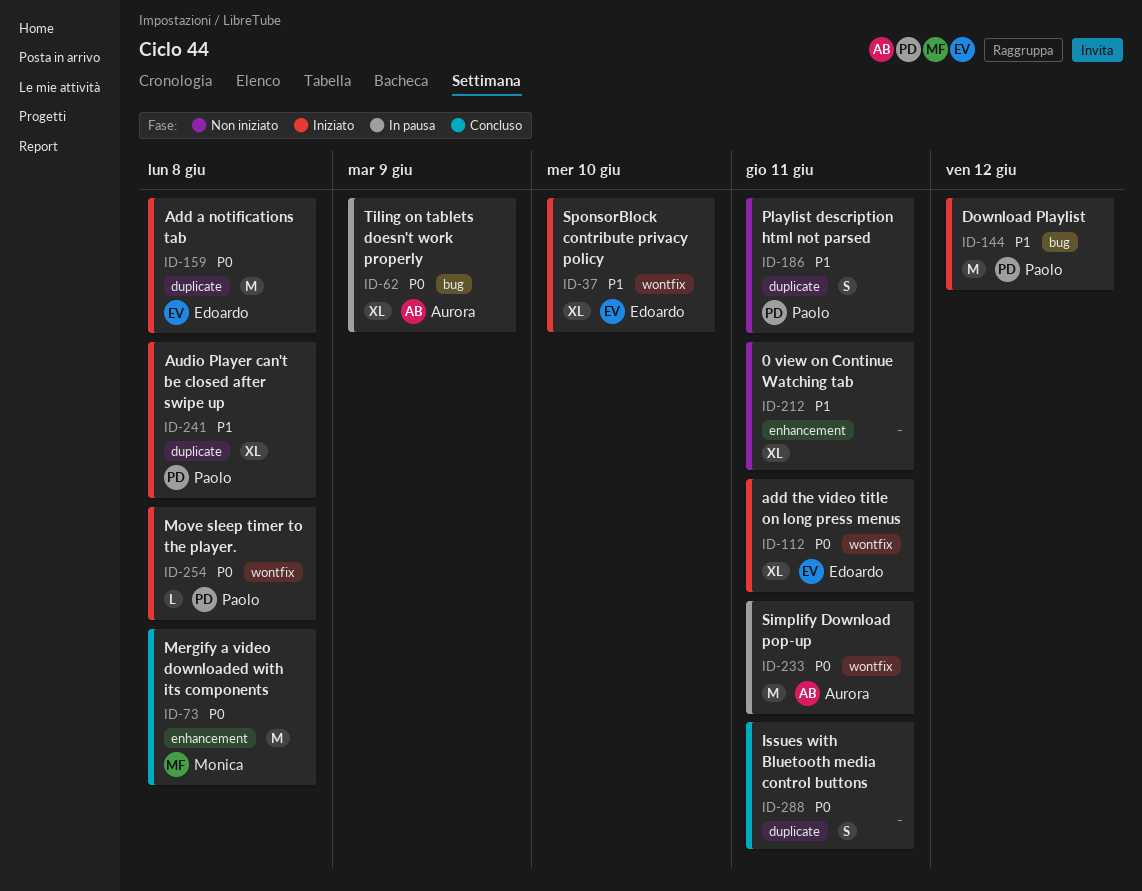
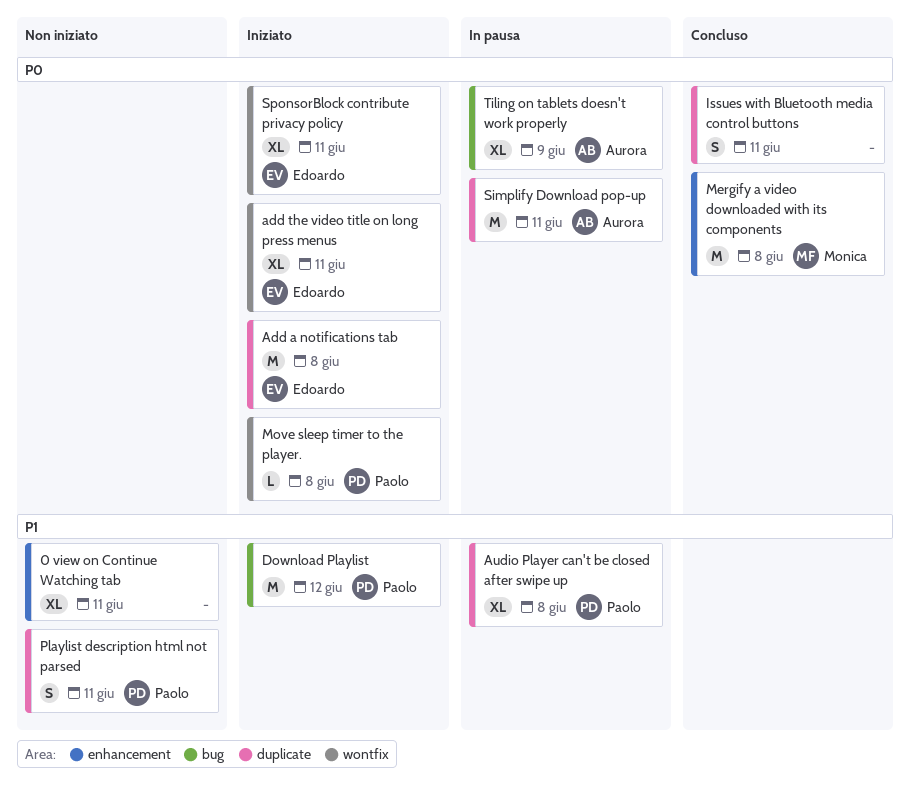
Audio Player can't be closed after swipe up, status: Iniziato -> In pausa
Simplify Download pop-up, label: wontfix -> duplicate
SponsorBlock contribute privacy policy, priority: P1 -> P0
SponsorBlock contribute privacy policy, due: Jun 10 -> Jun 11

